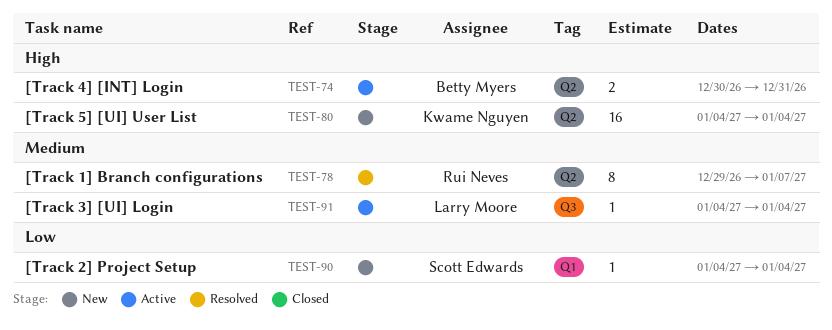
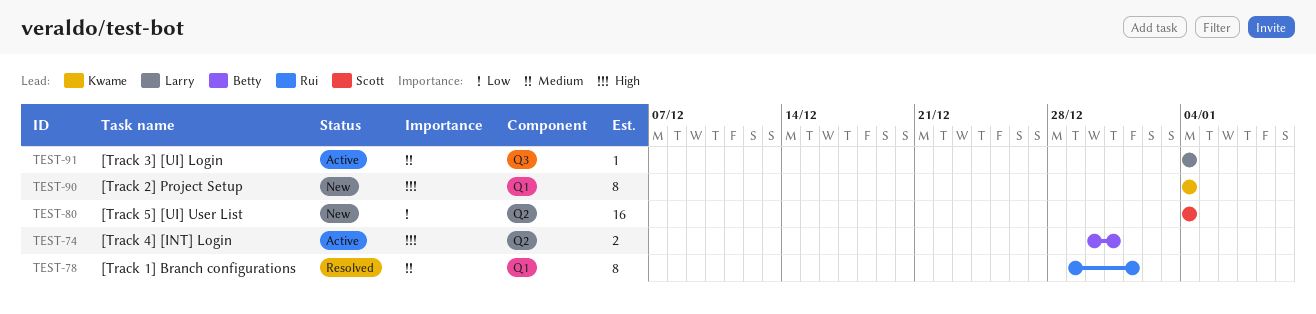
TEST-78, label: Q2 -> Q1
TEST-78, due: Jan 7 -> Jan 1
TEST-80, owner: Kwame Nguyen -> Scott Edwards
TEST-80, priority: High -> Low
TEST-90, owner: Scott Edwards -> Kwame Nguyen
TEST-90, priority: Low -> High
TEST-90, estimate: 1 -> 8

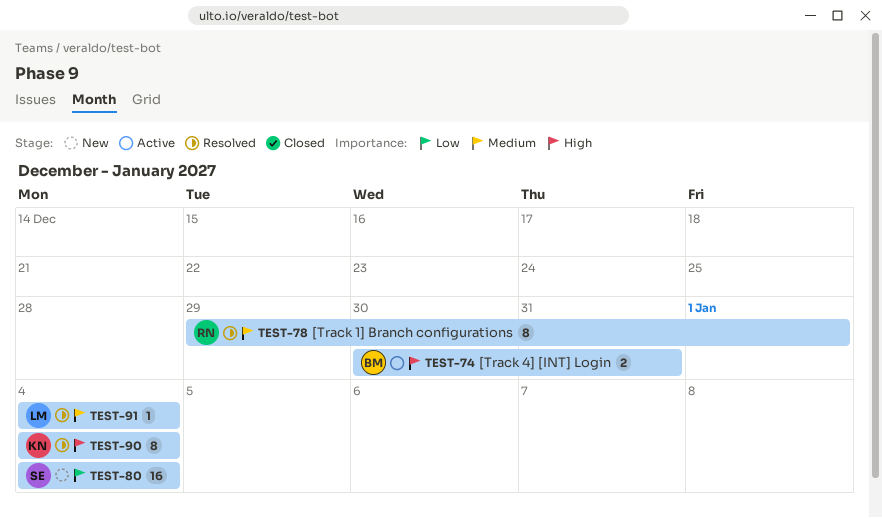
TEST-90, status: New -> Resolved
TEST-91, status: Active -> Resolved

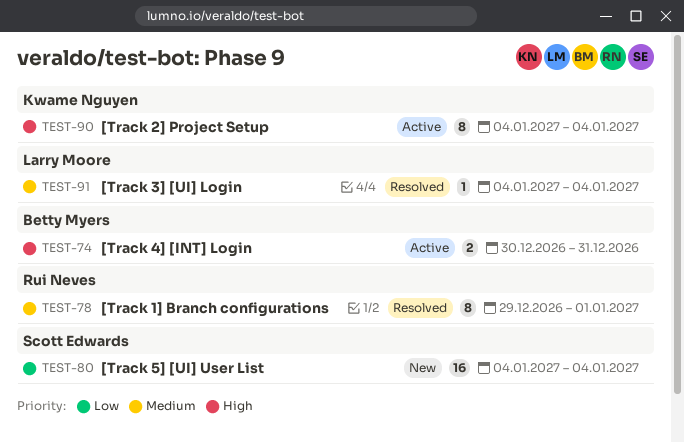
TEST-90, status: Resolved -> Active

